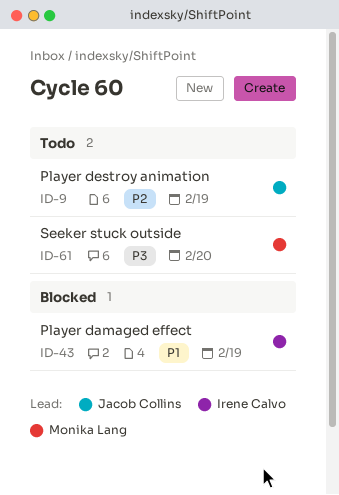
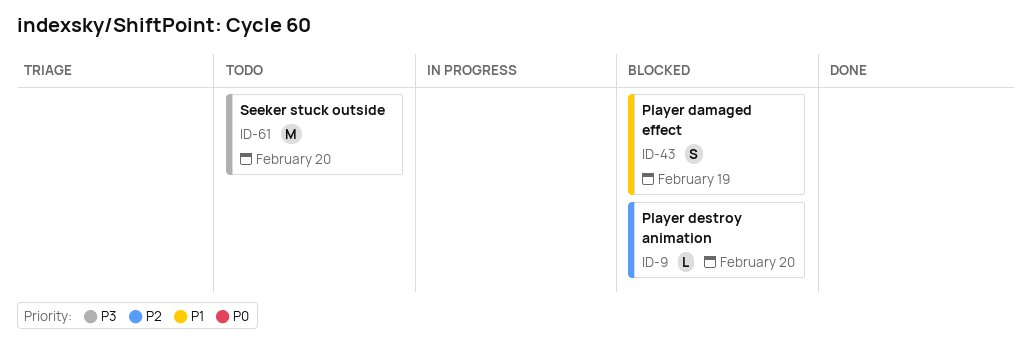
ID-9, status: Todo -> Blocked
ID-9, due: Feb 19 -> Feb 20

